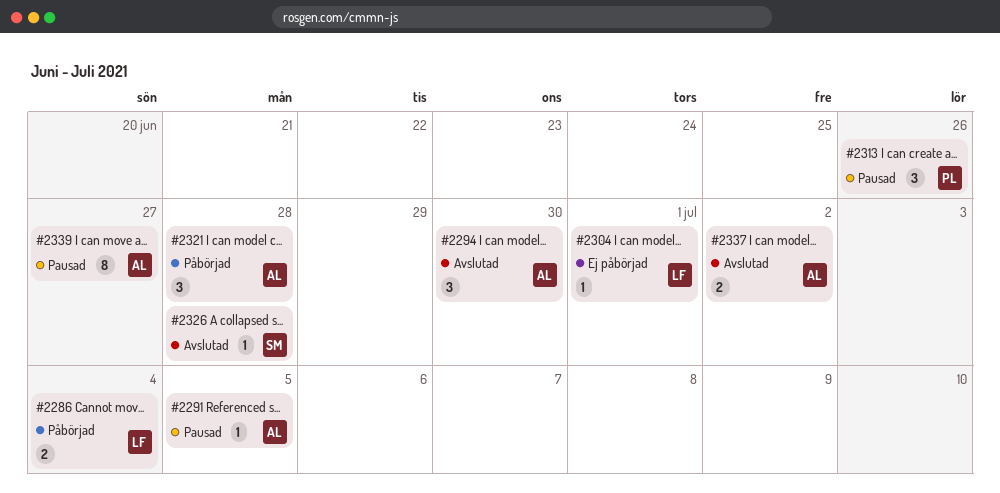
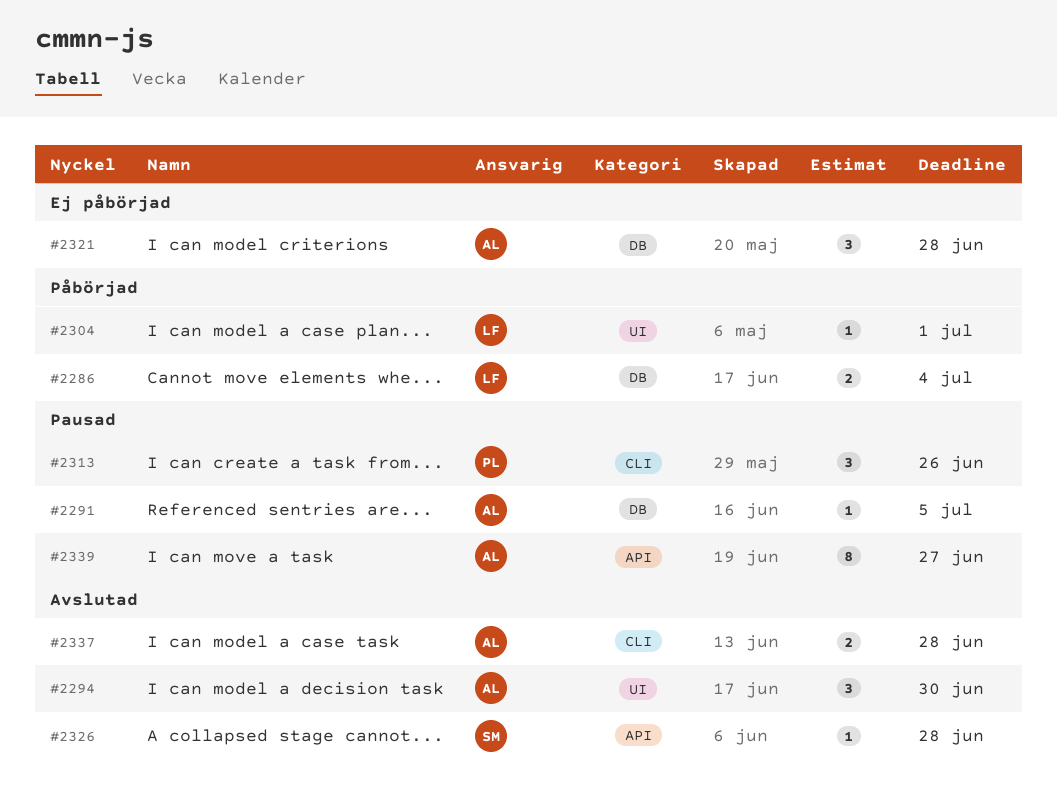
#2304, status: Ej påbörjad -> Påbörjad
#2321, status: Påbörjad -> Ej påbörjad
#2337, due: Jul 2 -> Jun 28

